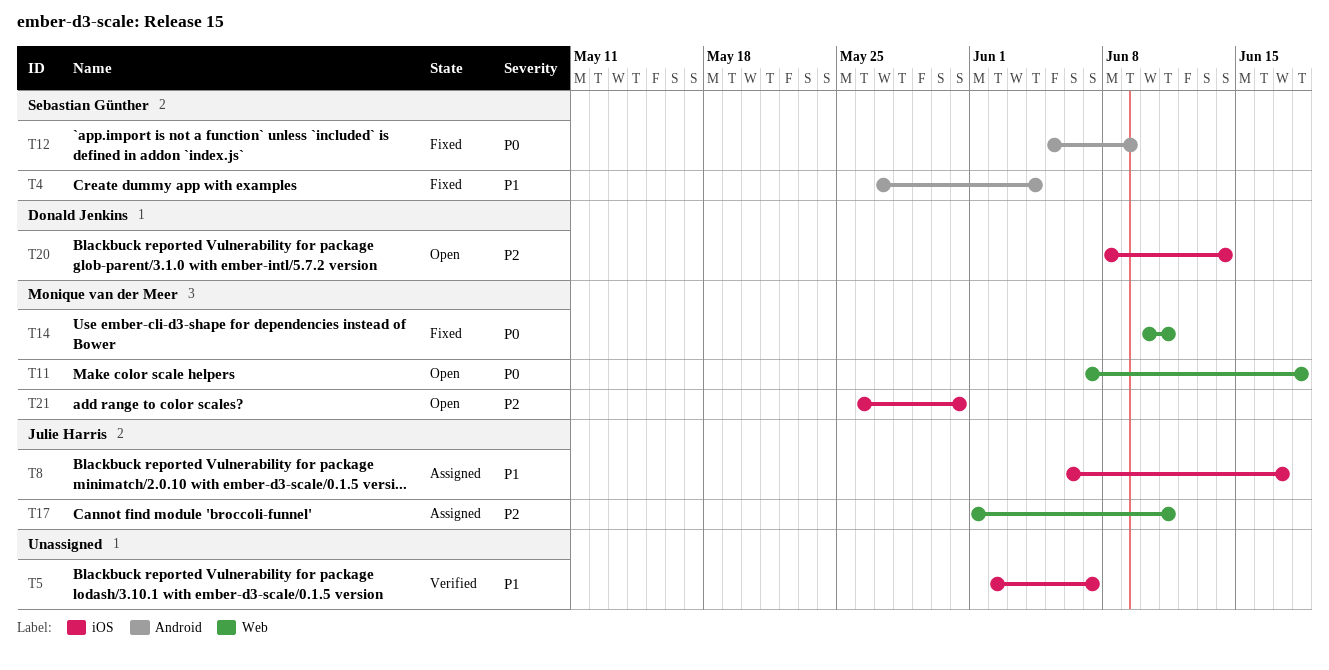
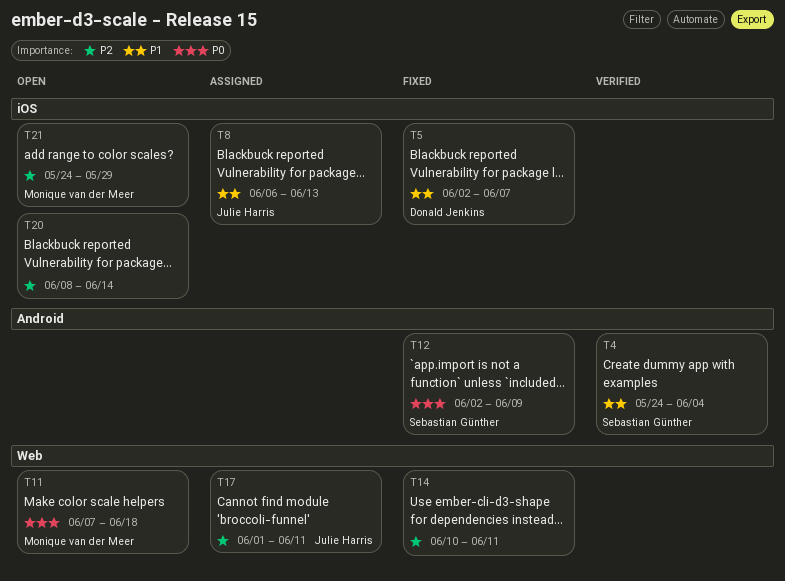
T4, status: Fixed -> Verified
T4, start: May 27 -> May 24
T5, status: Verified -> Fixed
T5, owner: none -> Donald Jenkins
T8, due: Jun 17 -> Jun 13
T12, start: Jun 5 -> Jun 2
T14, owner: Monique van der Meer -> none
T14, priority: P0 -> P2
T20, owner: Donald Jenkins -> none
T21, start: May 26 -> May 24
T21, due: May 31 -> May 29

